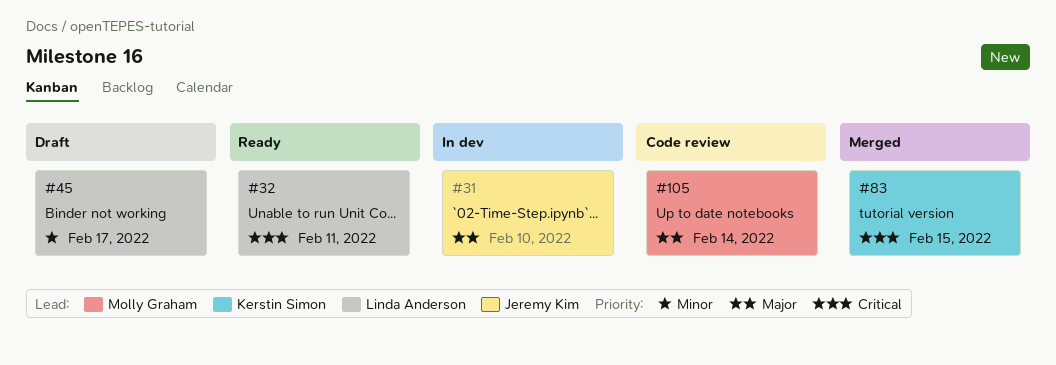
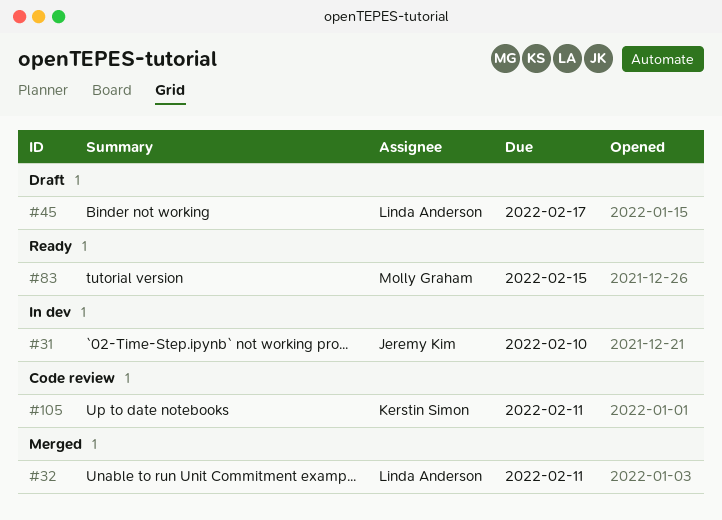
#32, status: Ready -> Merged
#83, status: Merged -> Ready
#83, owner: Kerstin Simon -> Molly Graham
#105, owner: Molly Graham -> Kerstin Simon
#105, due: Feb 14 -> Feb 11

